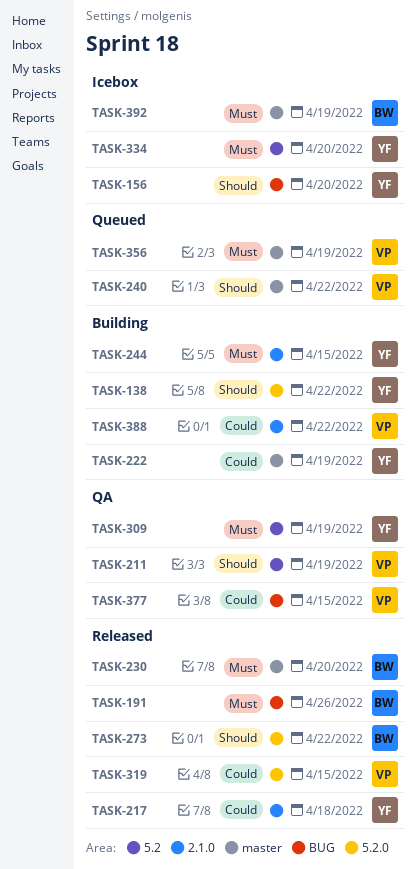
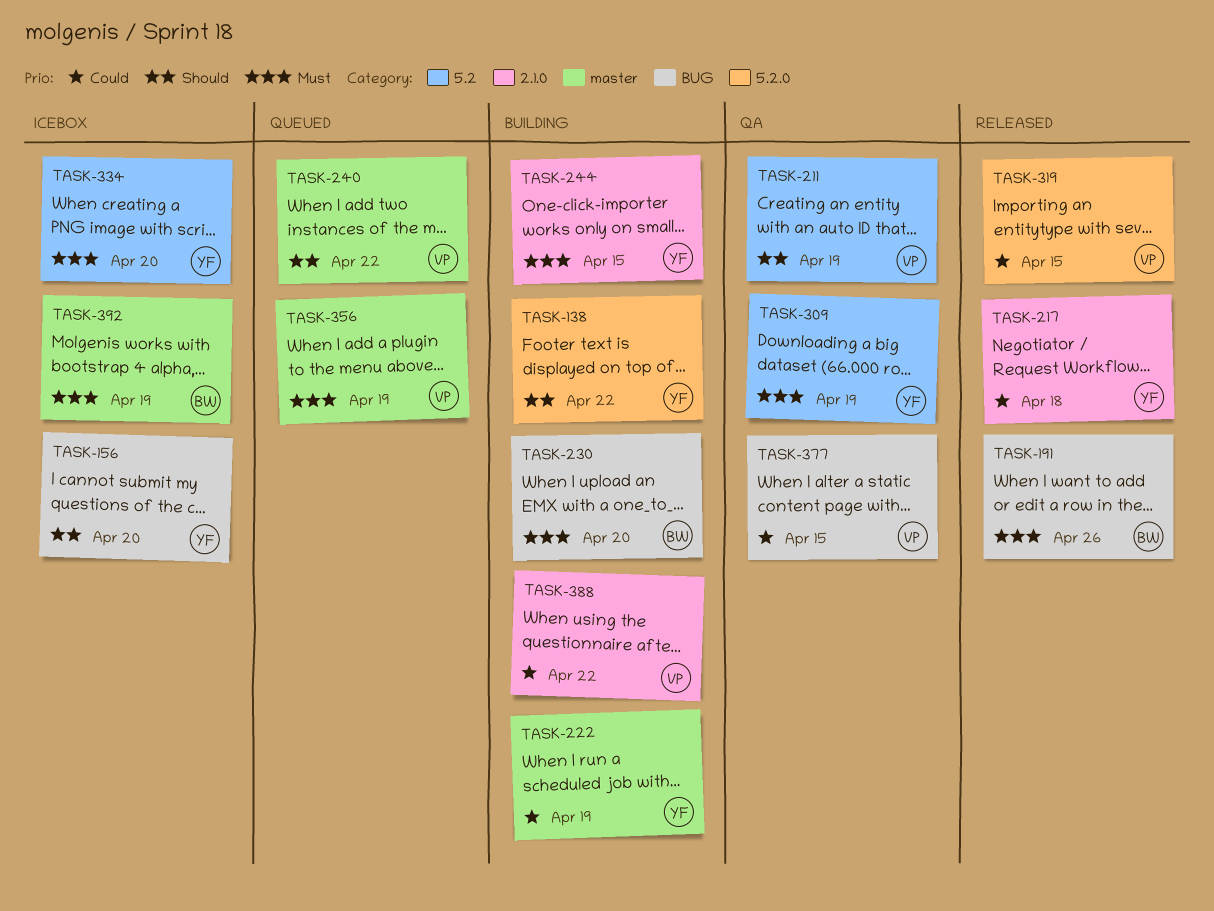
TASK-230, status: Released -> Building
TASK-230, label: master -> BUG
TASK-273: present -> none

